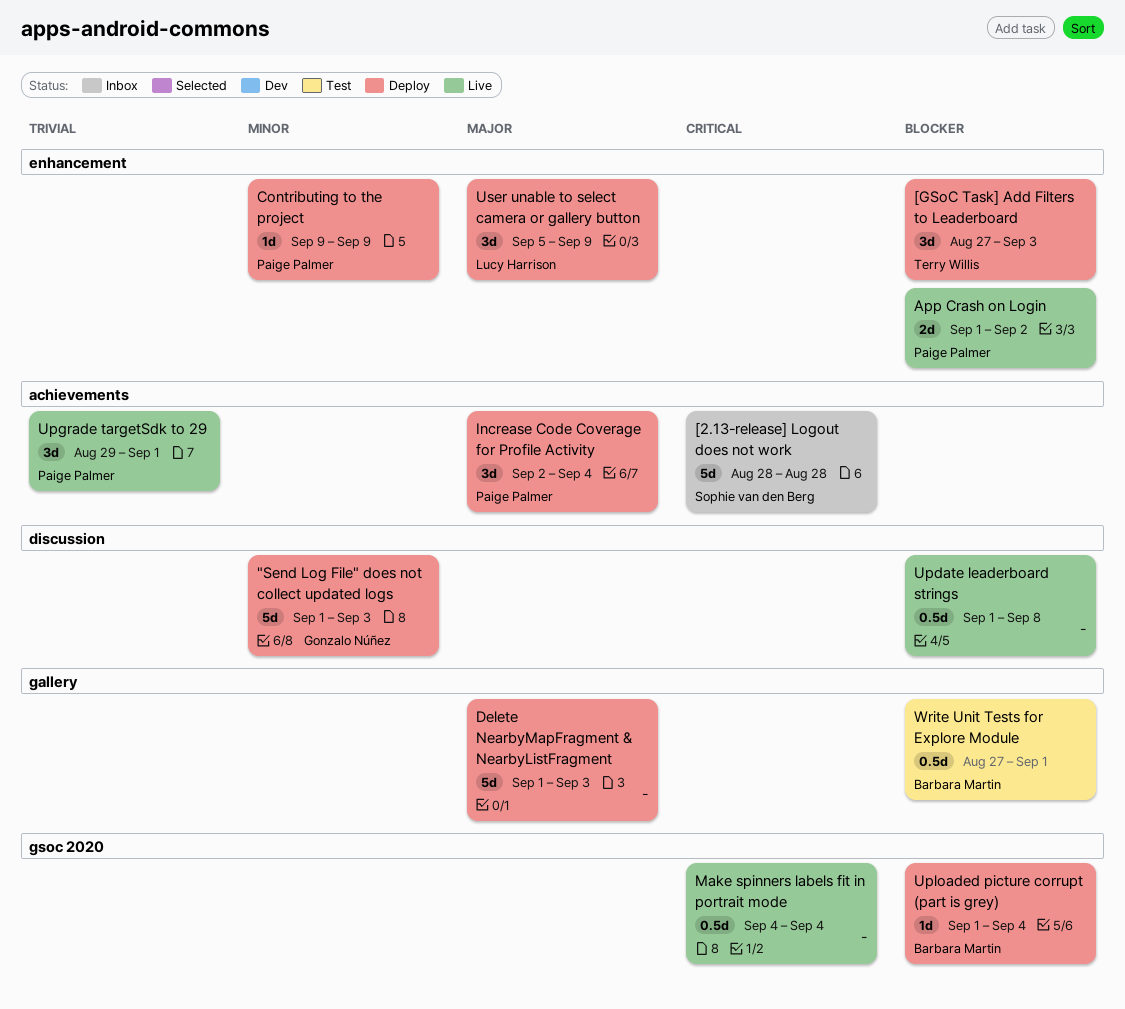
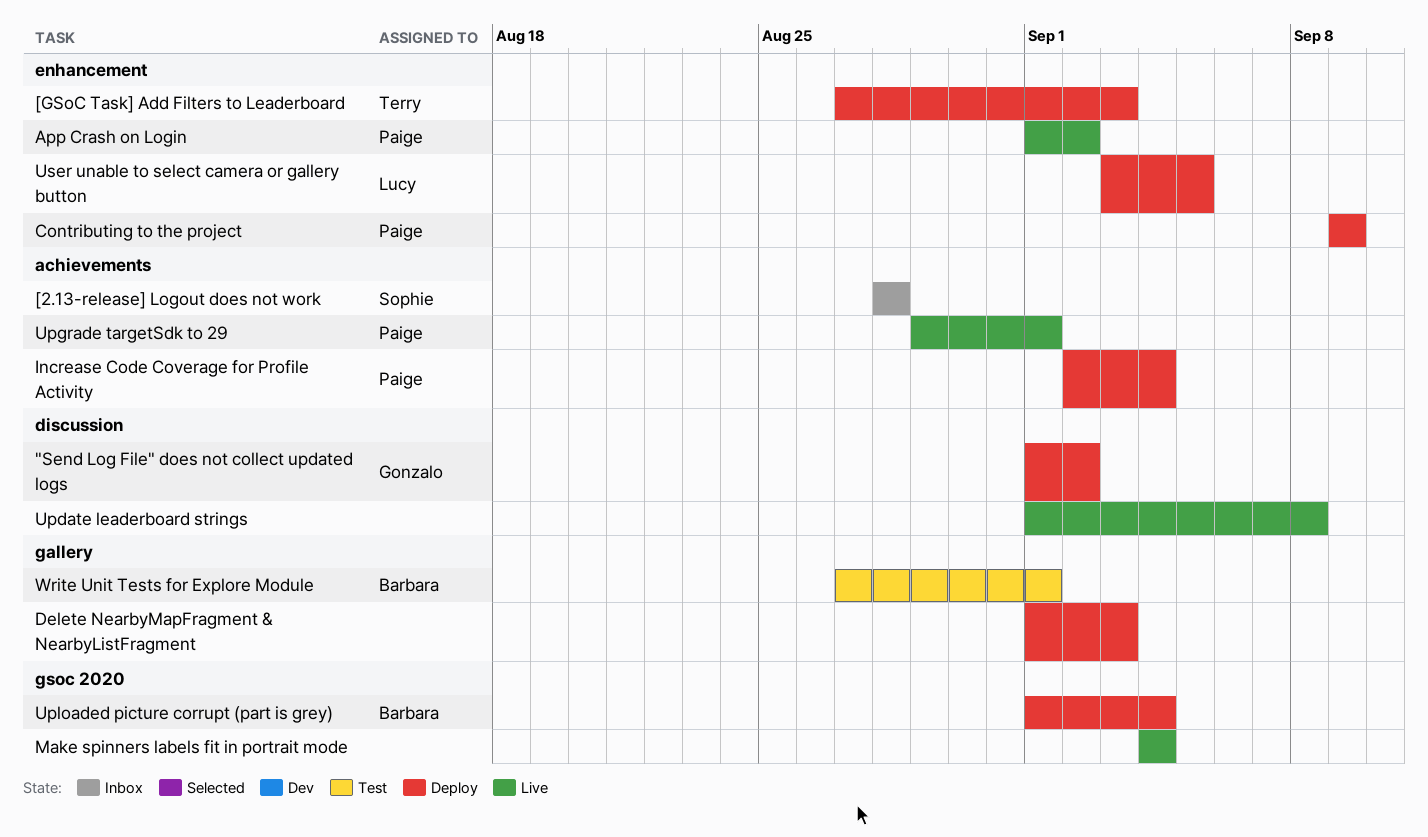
"Send Log File" does not collect updated logs, due: Sep 3 -> Sep 2
User unable to select camera or gallery button, start: Sep 5 -> Sep 3
User unable to select camera or gallery button, due: Sep 9 -> Sep 5

